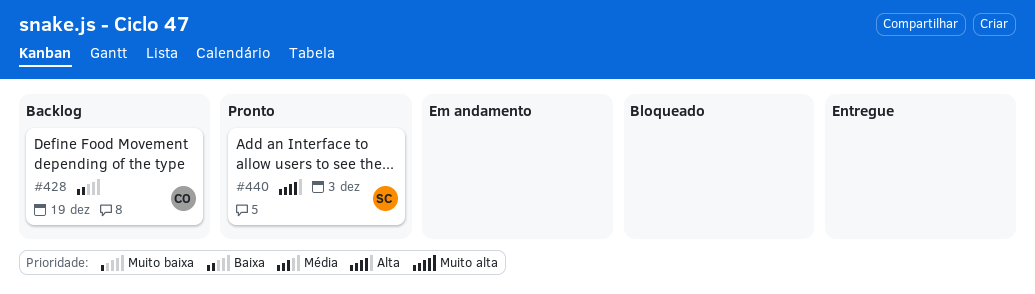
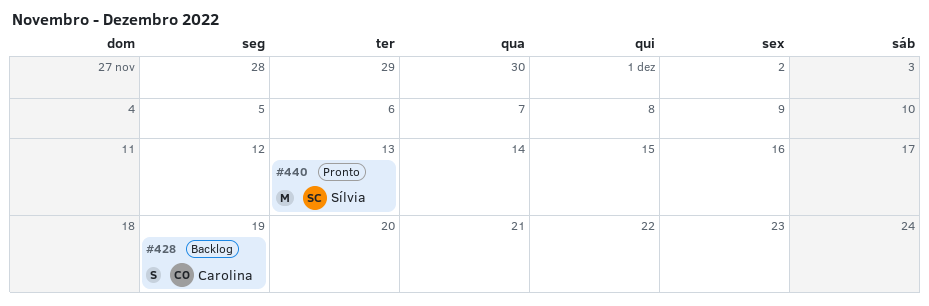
#440, due: Dec 3 -> Dec 13

